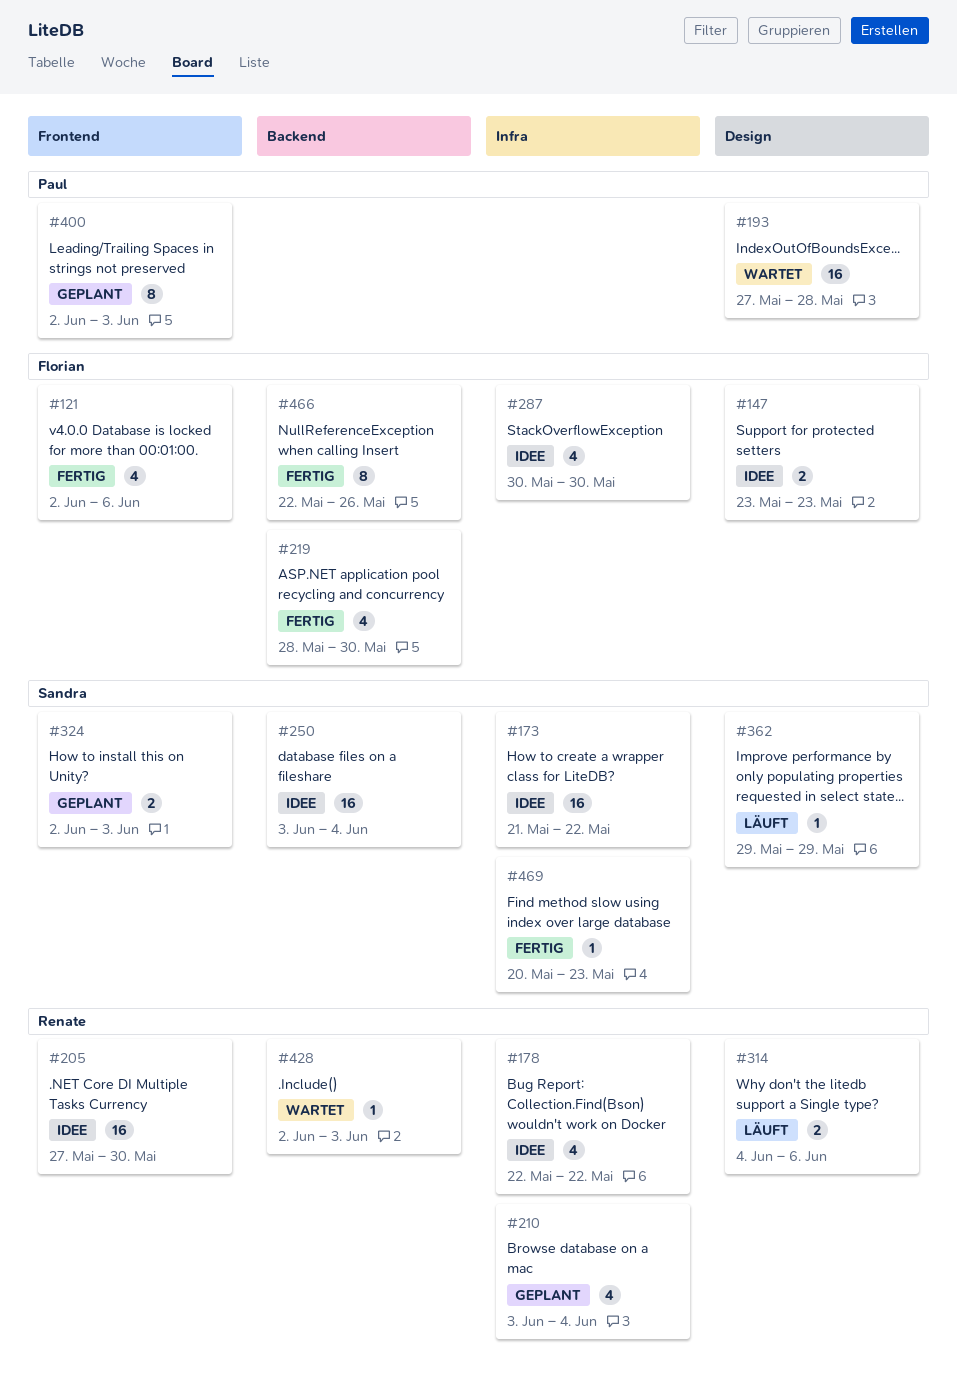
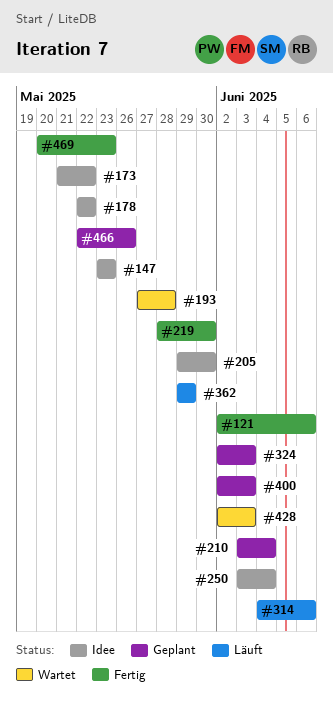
#205, start: May 27 -> May 29
#287: present -> none
#466, status: Fertig -> Geplant

